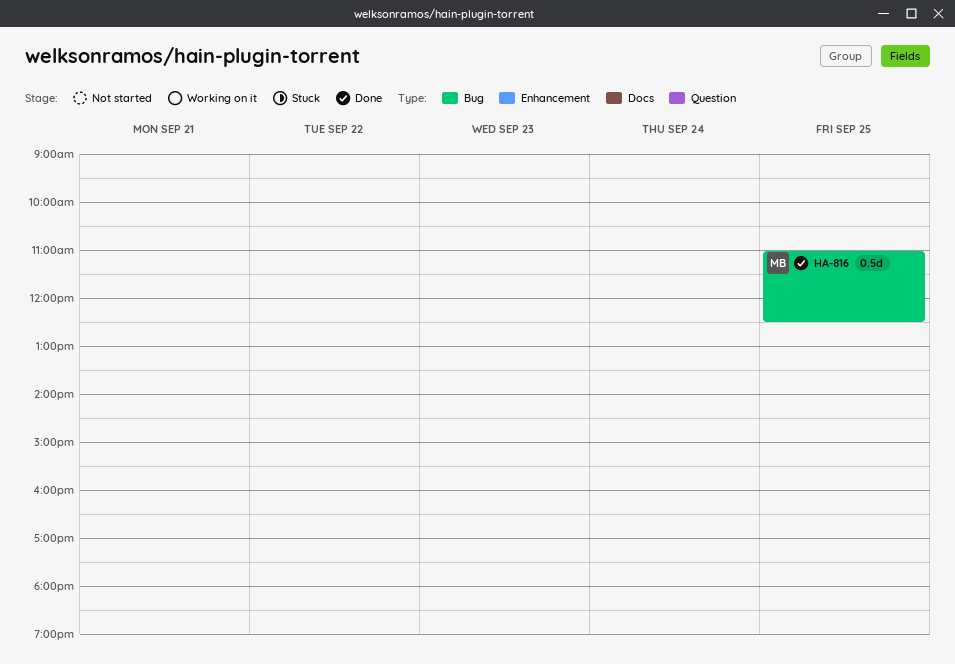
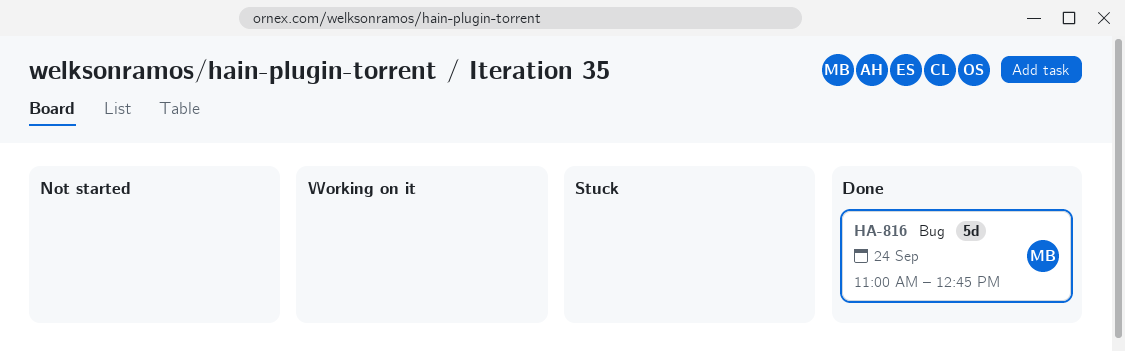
HA-816, estimate: 0.5d -> 5d
HA-816, day: Sep 25 -> Sep 24
HA-816, ends: 12:30 -> 12:45

